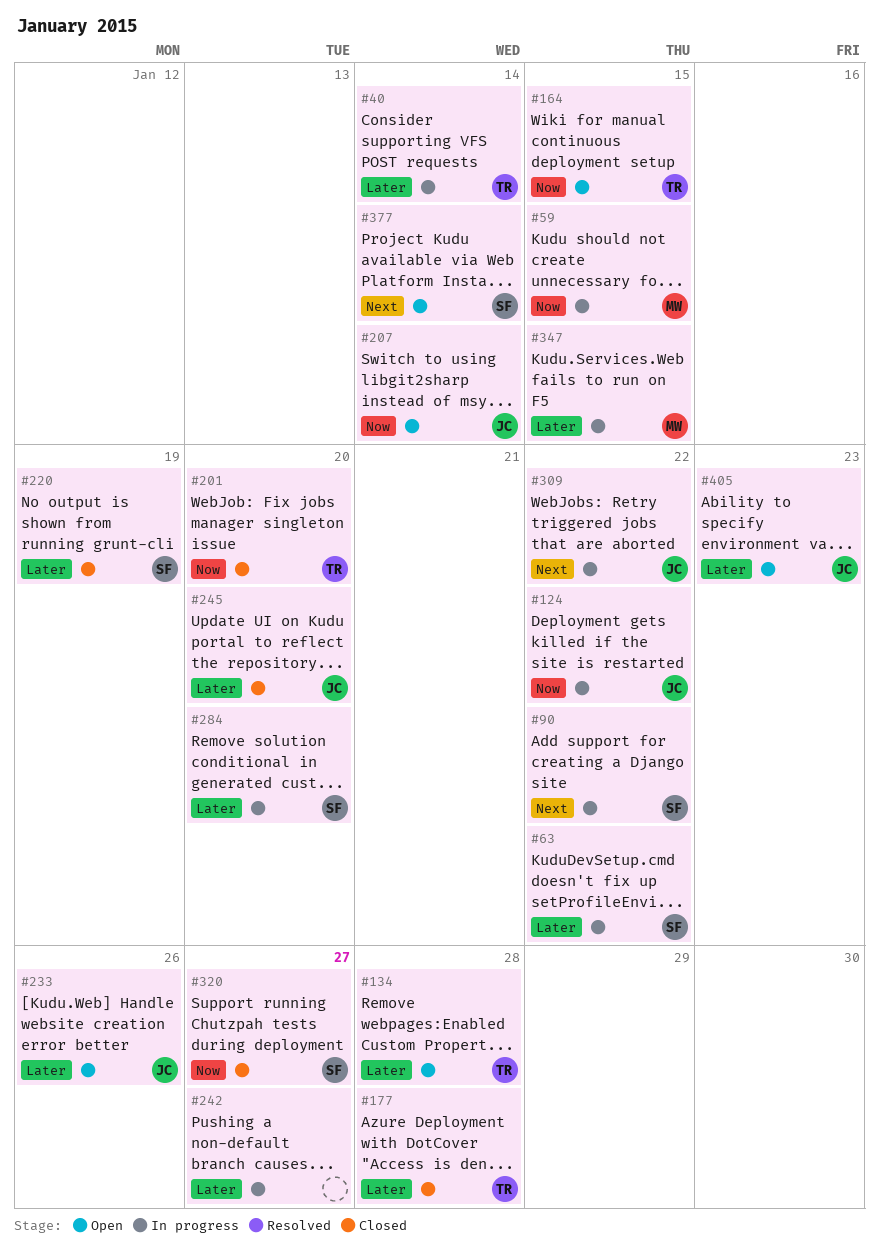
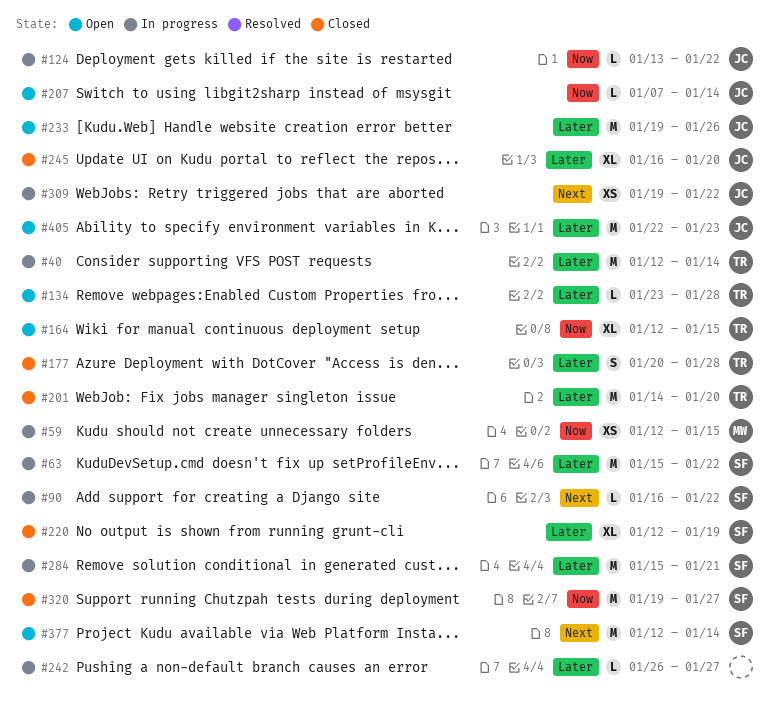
#201, priority: Now -> Later
#284, due: Jan 20 -> Jan 21
#347: present -> none

